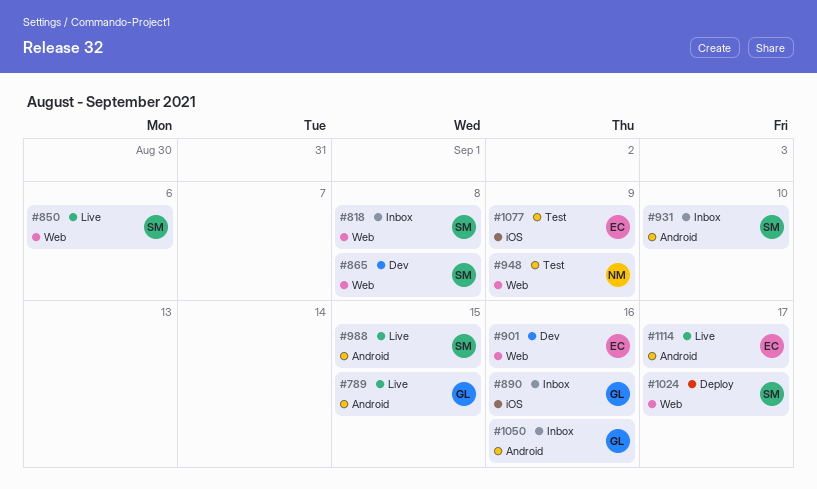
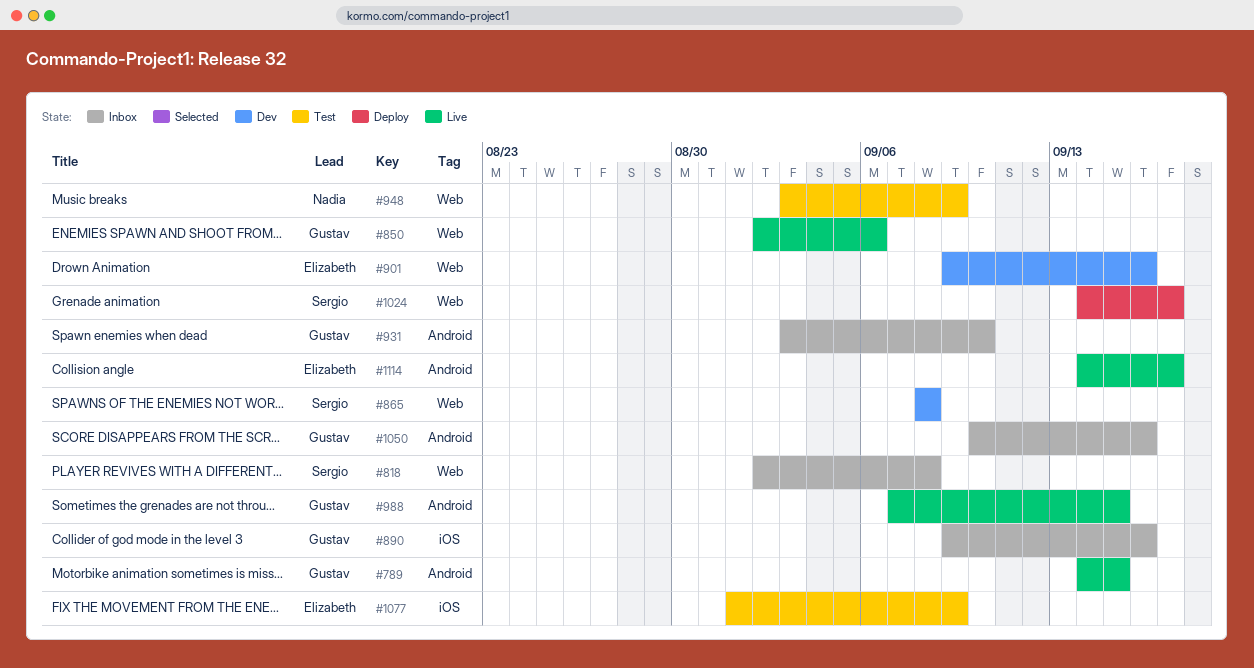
#850, owner: Sergio -> Gustav
#931, owner: Sergio -> Gustav
#988, owner: Sergio -> Gustav

